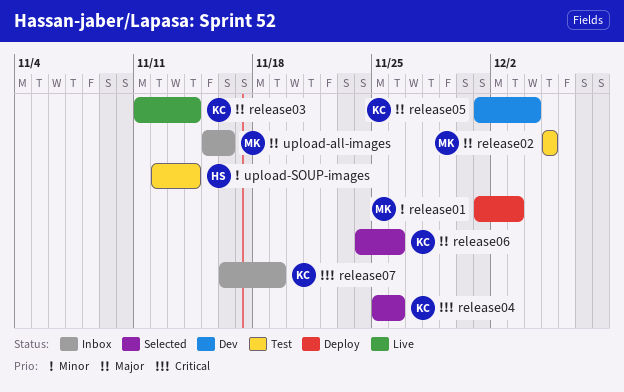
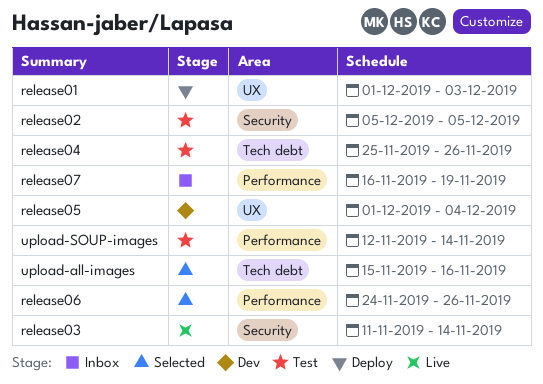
release04, status: Selected -> Test
upload-all-images, status: Inbox -> Selected

